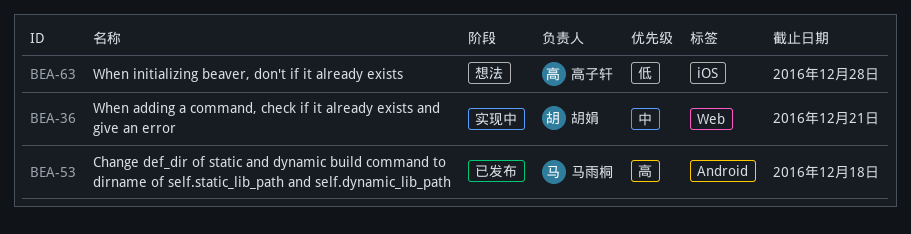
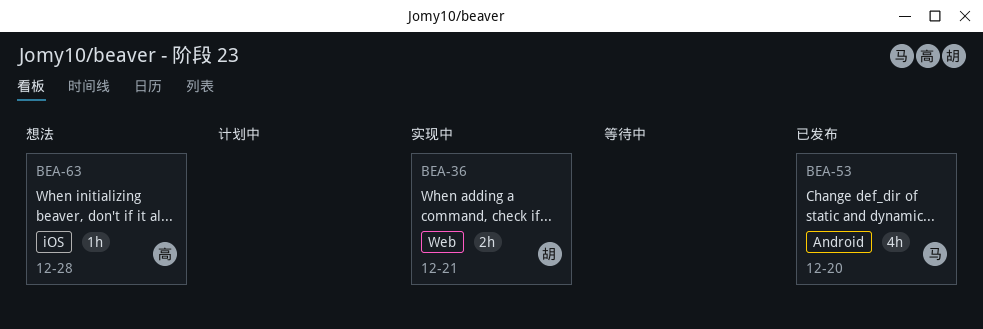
BEA-53, due: Dec 18 -> Dec 20

